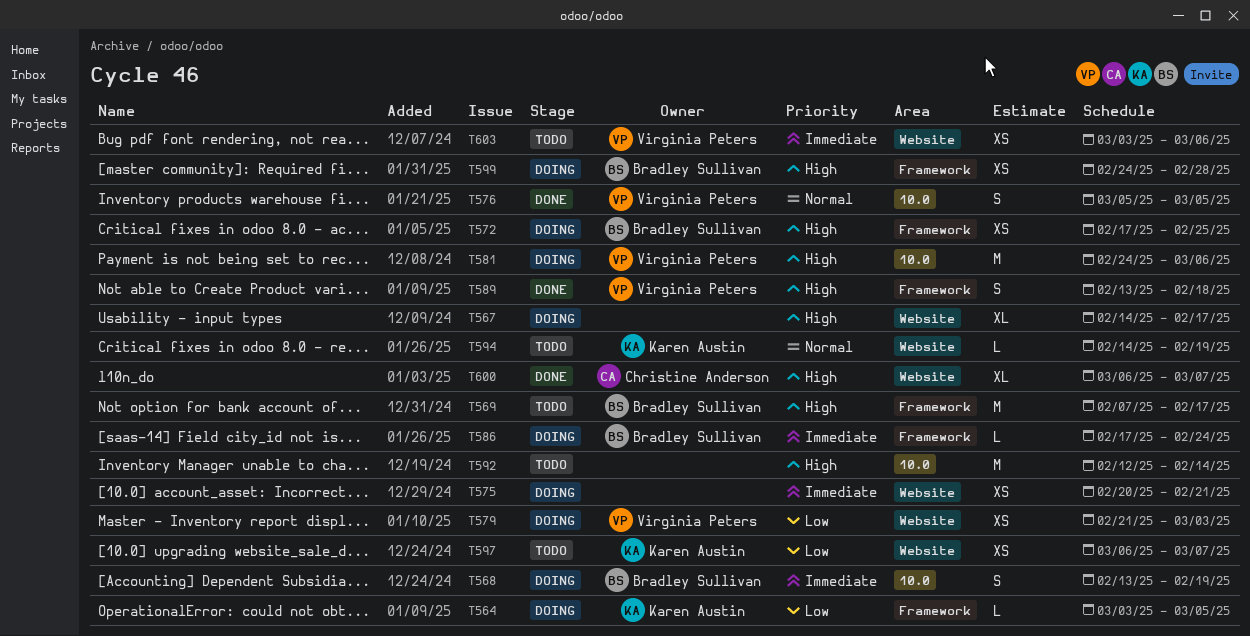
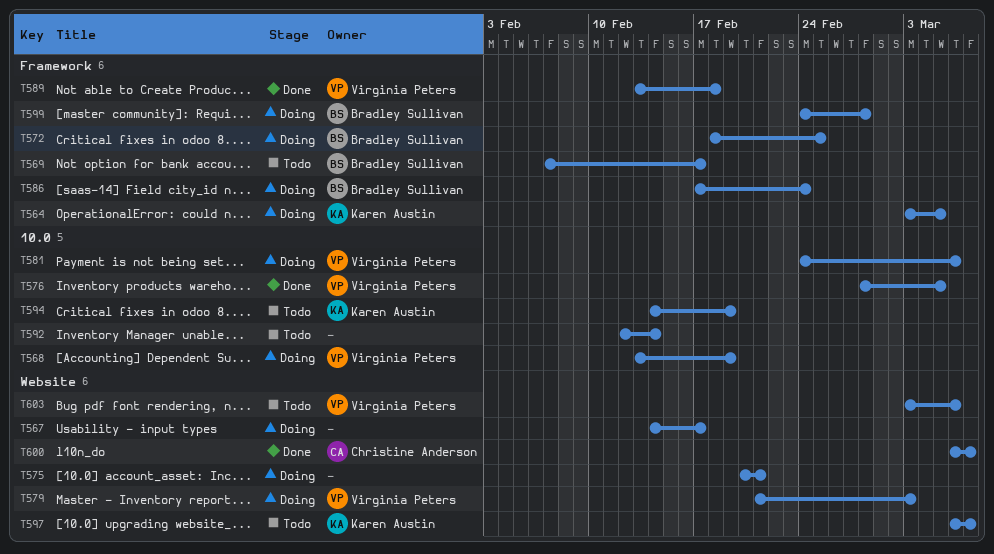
T568, owner: Bradley Sullivan -> Virginia Peters
T572, start: Feb 17 -> Feb 18
T576, start: Mar 5 -> Feb 28
T594, label: Website -> 10.0

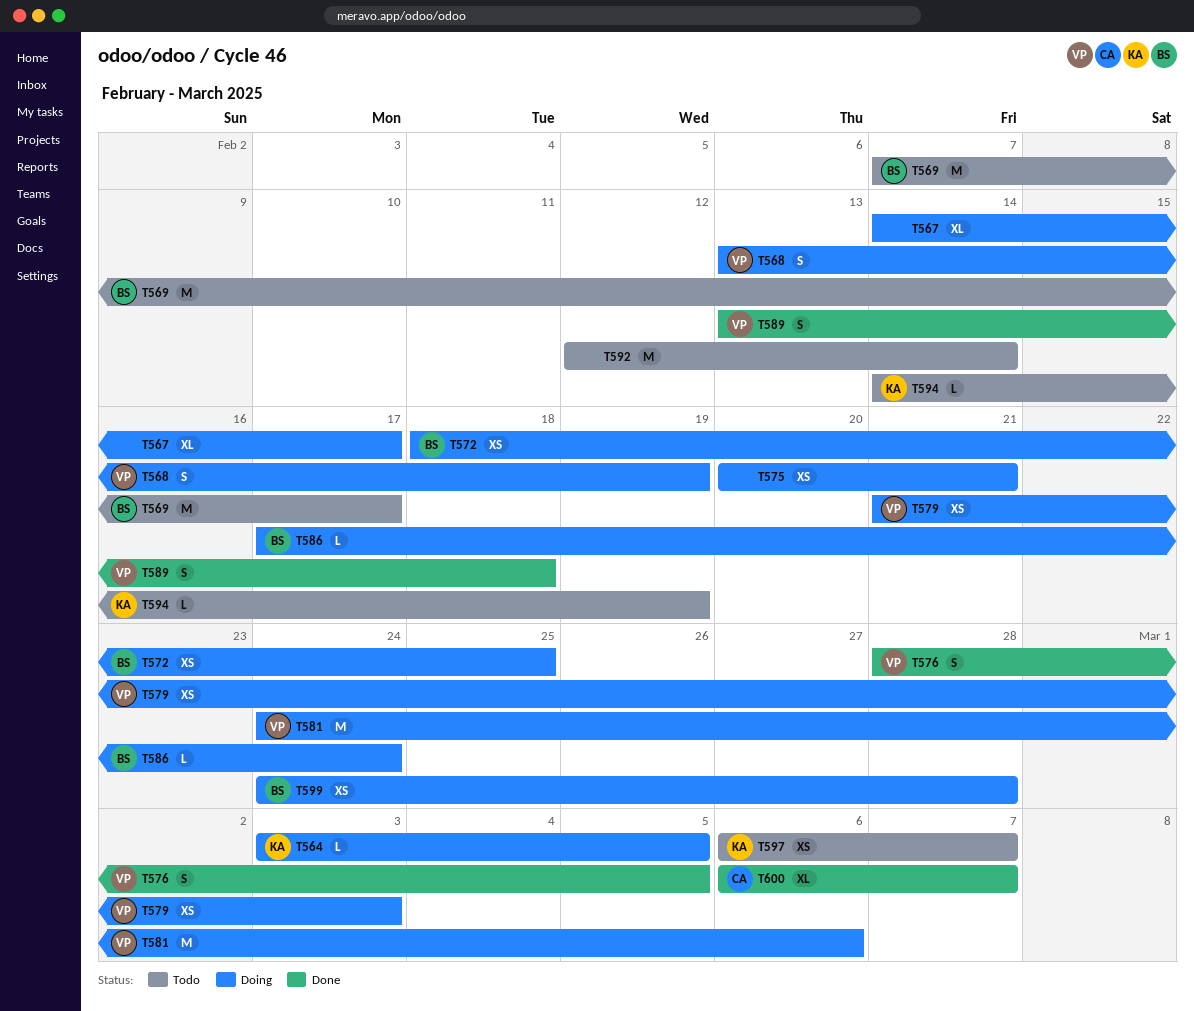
T603: present -> none

